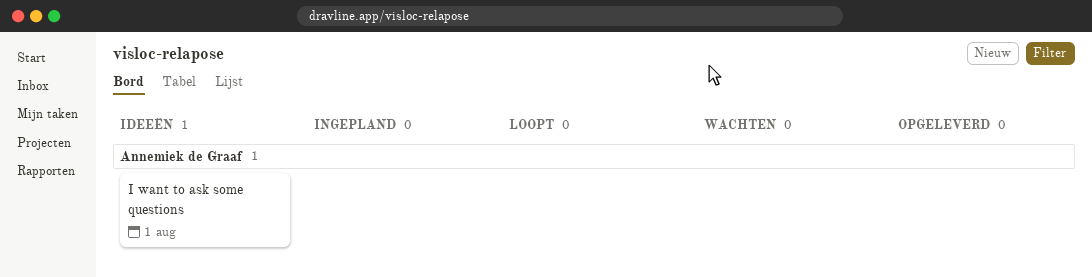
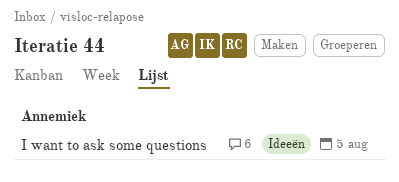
I want to ask some questions, due: Aug 1 -> Aug 5

